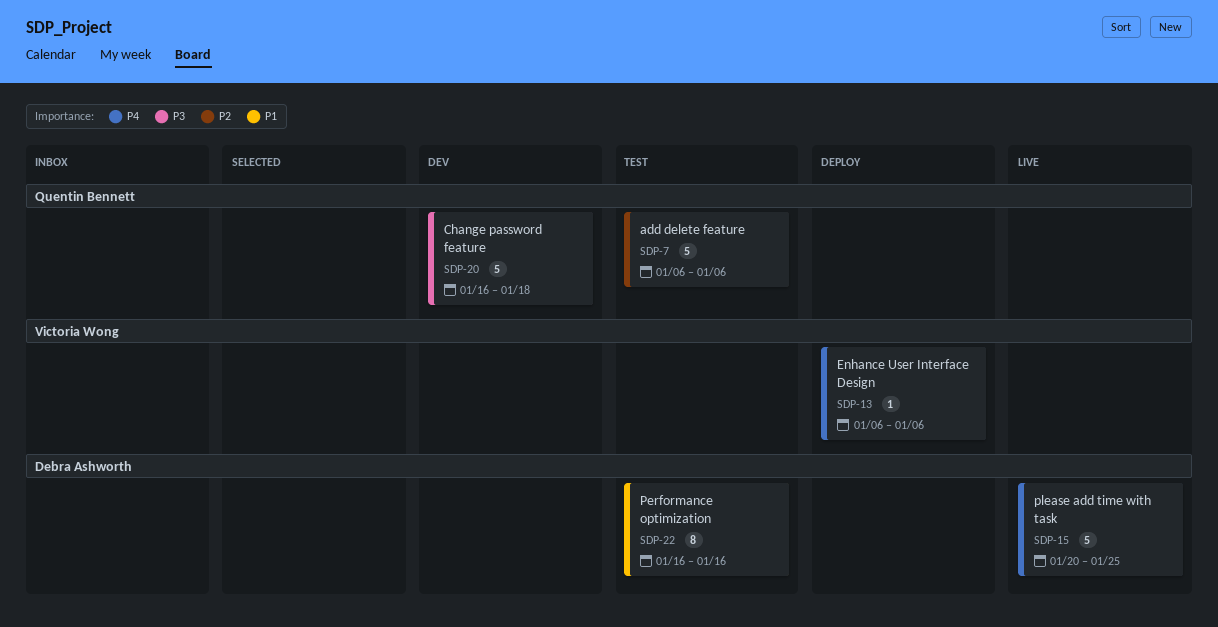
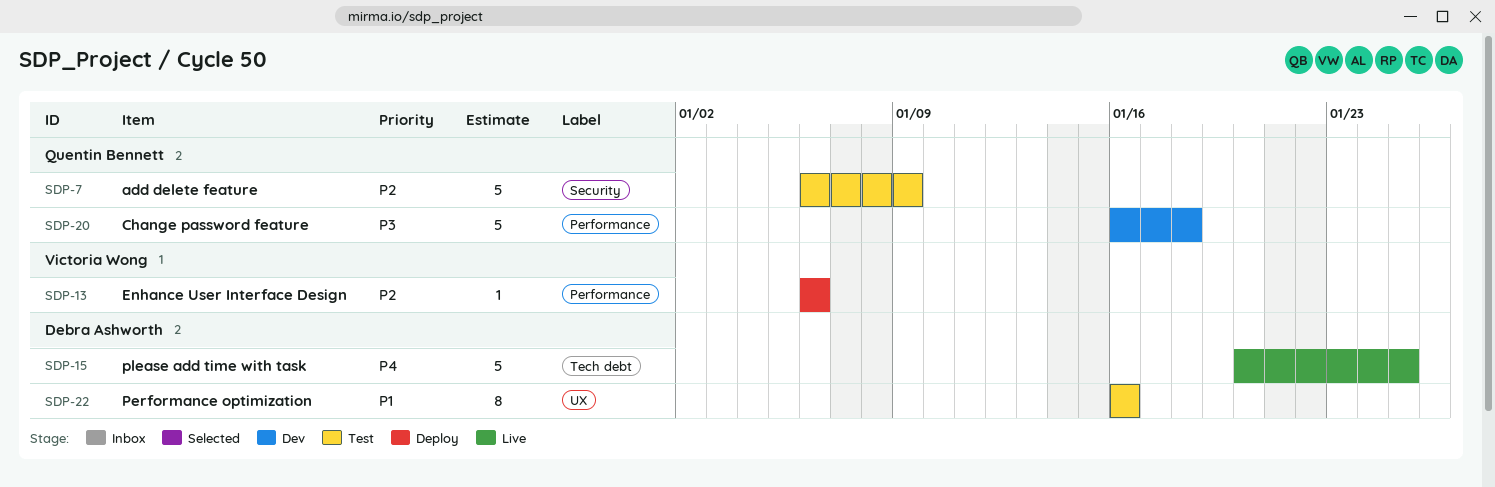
SDP-7, due: Jan 6 -> Jan 9
SDP-13, priority: P4 -> P2

